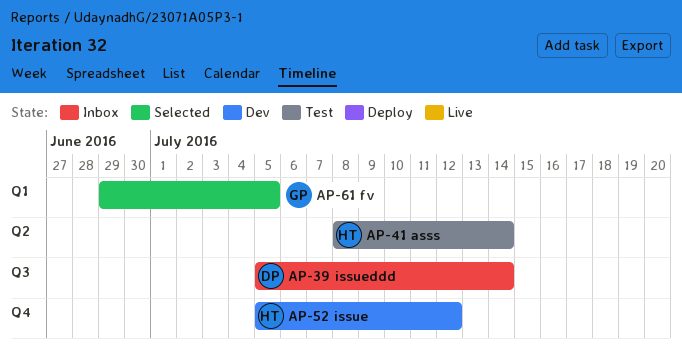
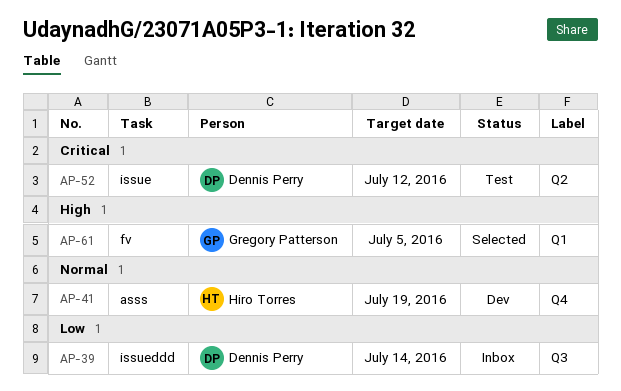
AP-41, status: Test -> Dev
AP-41, label: Q2 -> Q4
AP-41, due: Jul 14 -> Jul 19
AP-52, status: Dev -> Test
AP-52, owner: Hiro Torres -> Dennis Perry
AP-52, label: Q4 -> Q2

